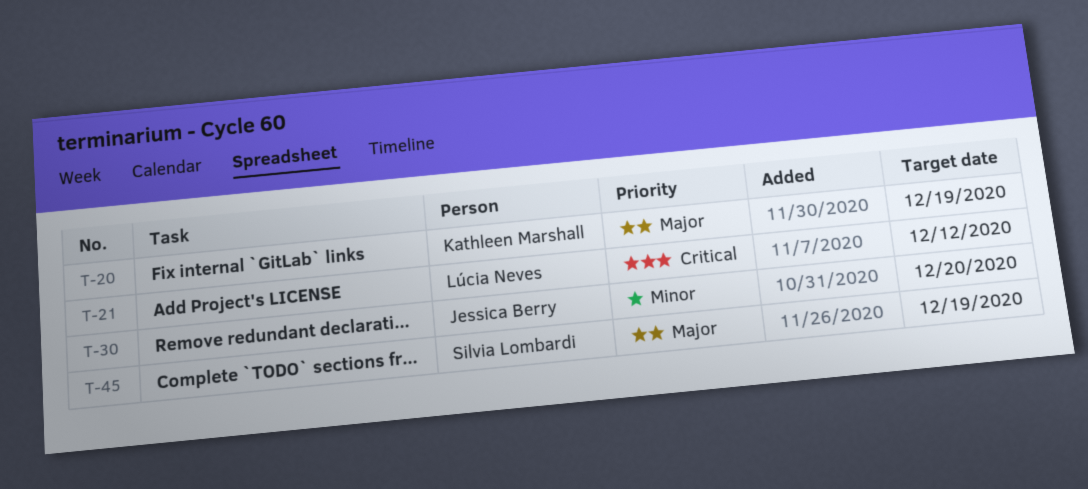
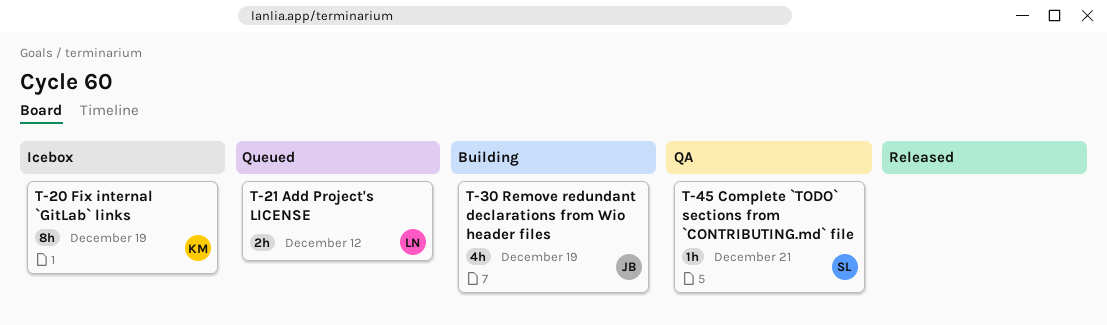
T-30, due: Dec 20 -> Dec 19
T-45, due: Dec 19 -> Dec 21

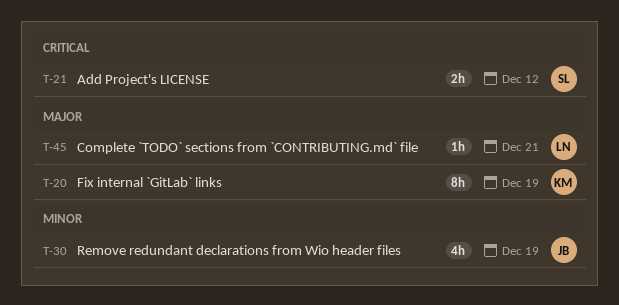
T-21, owner: LN -> SL
T-45, owner: SL -> LN

